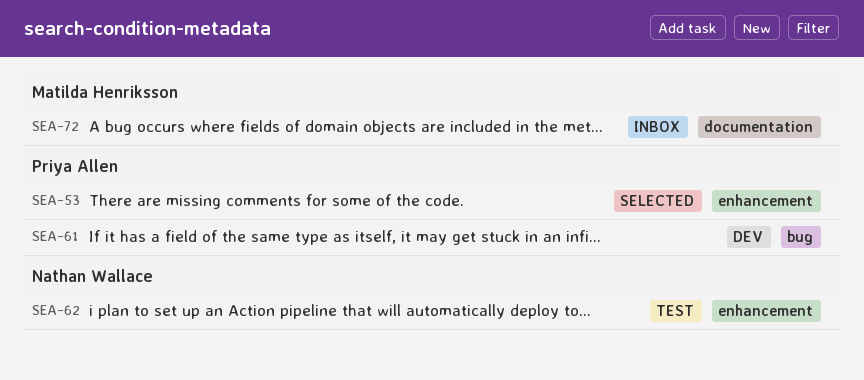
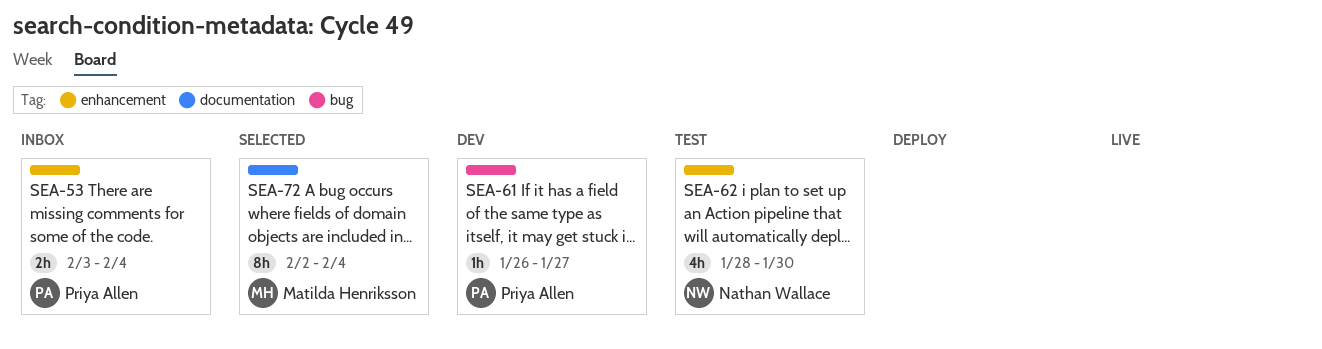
SEA-53, status: Selected -> Inbox
SEA-72, status: Inbox -> Selected

